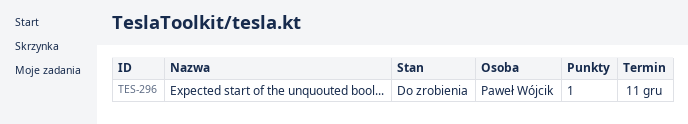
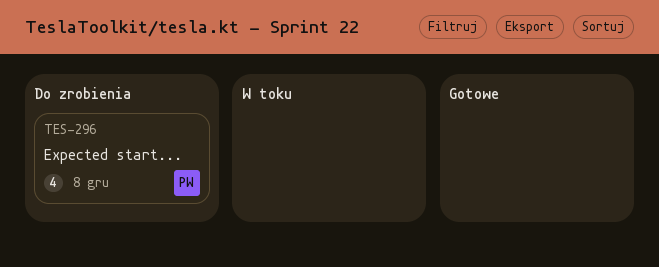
TES-296, estimate: 1 -> 4
TES-296, due: Dec 11 -> Dec 8

